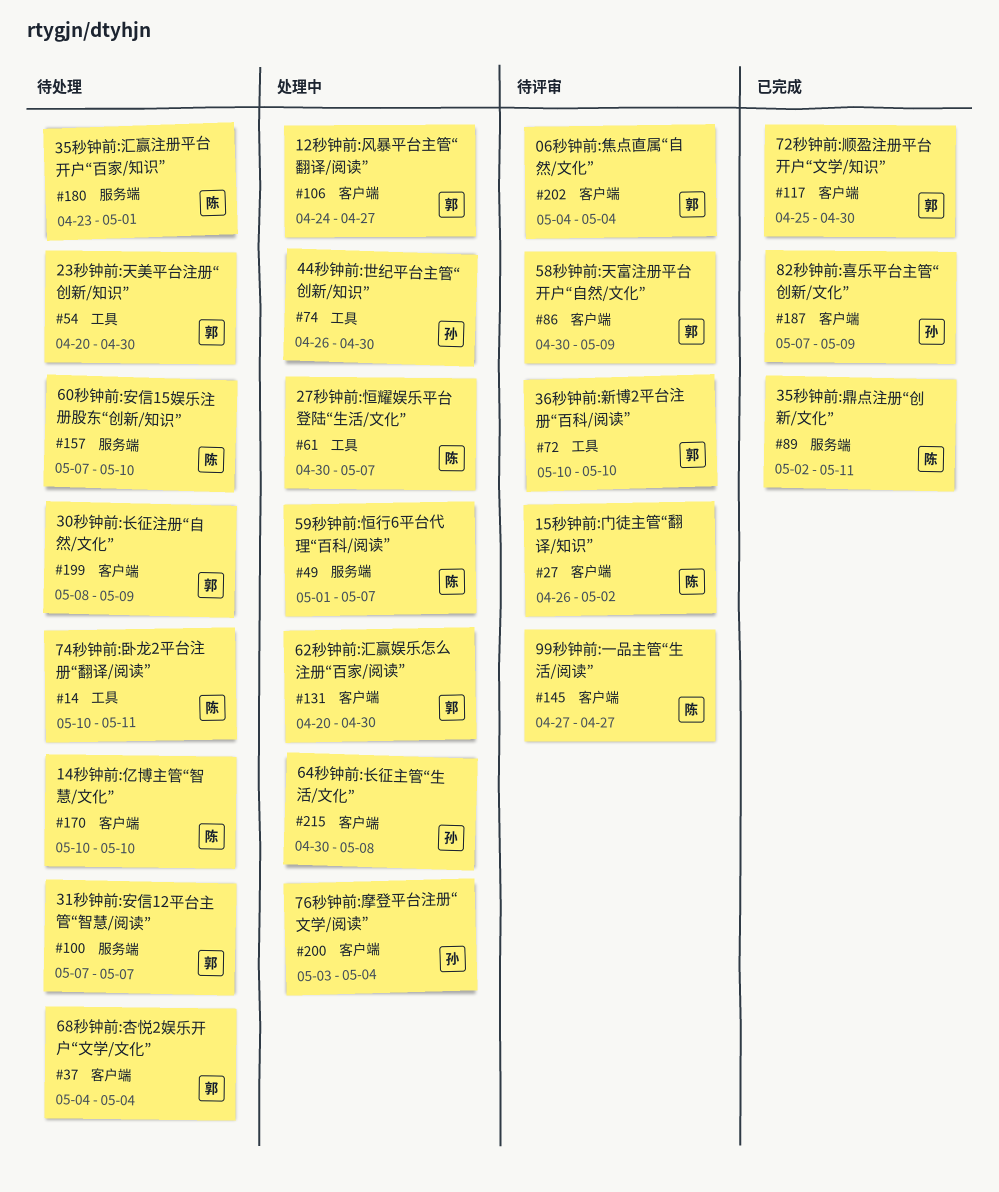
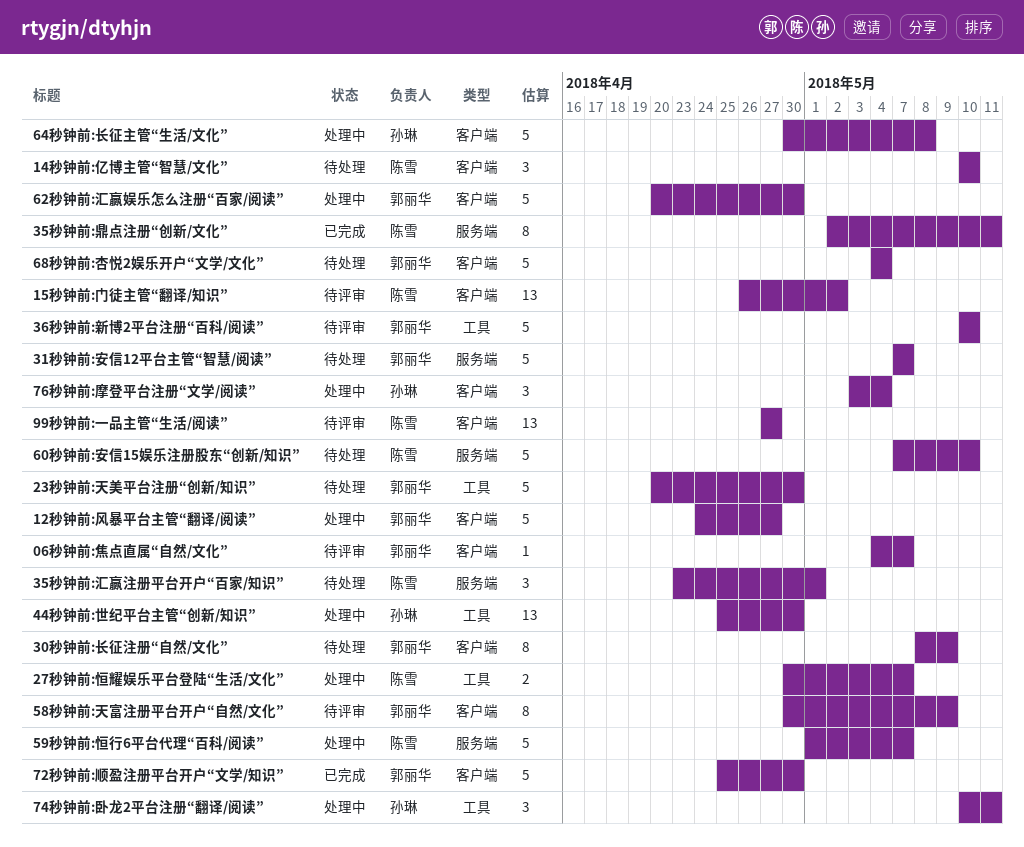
06秒钟前:焦点直属“自然/文化”, due: May 4 -> May 7
44秒钟前:世纪平台主管“创新/知识”, start: Apr 26 -> Apr 25
74秒钟前:卧龙2平台注册“翻译/阅读”, status: 待处理 -> 处理中
74秒钟前:卧龙2平台注册“翻译/阅读”, owner: 陈雪 -> 孙琳
82秒钟前:喜乐平台主管“创新/文化”: present -> none

